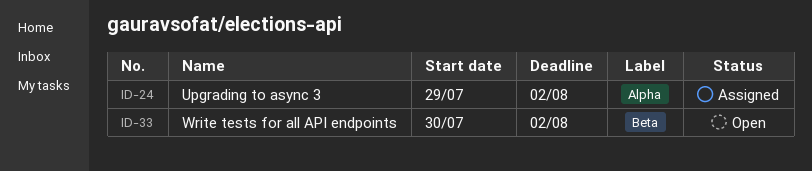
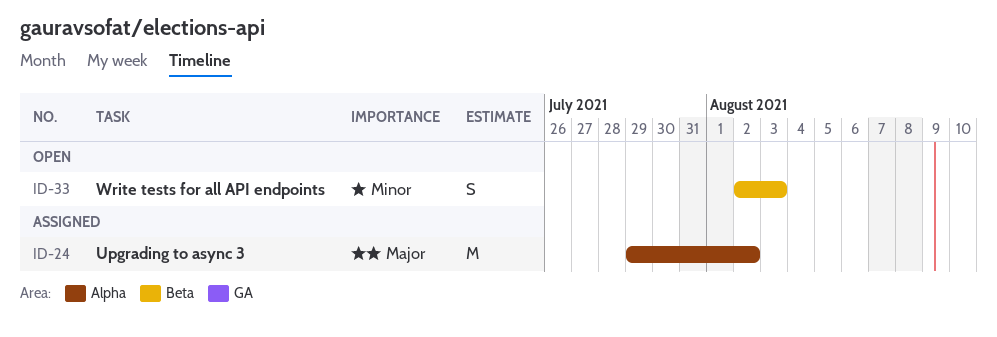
ID-33, start: Jul 30 -> Aug 2
ID-33, due: Aug 2 -> Aug 3

